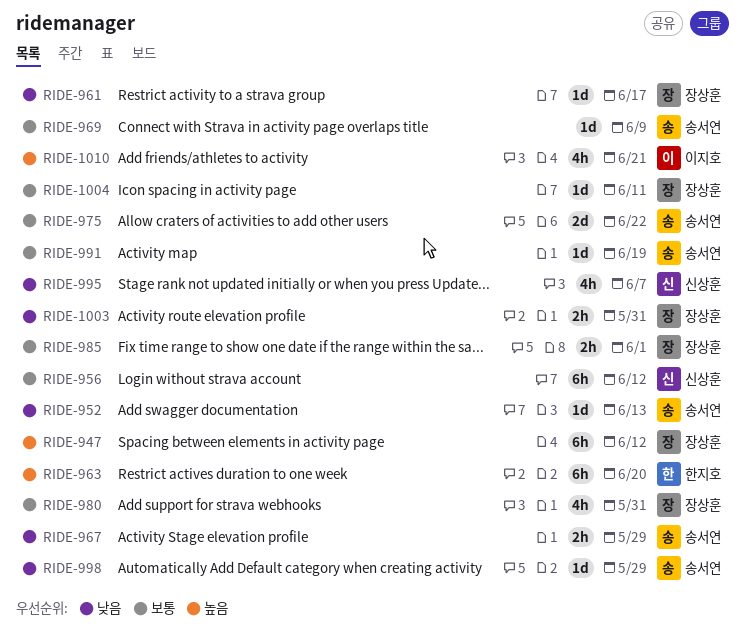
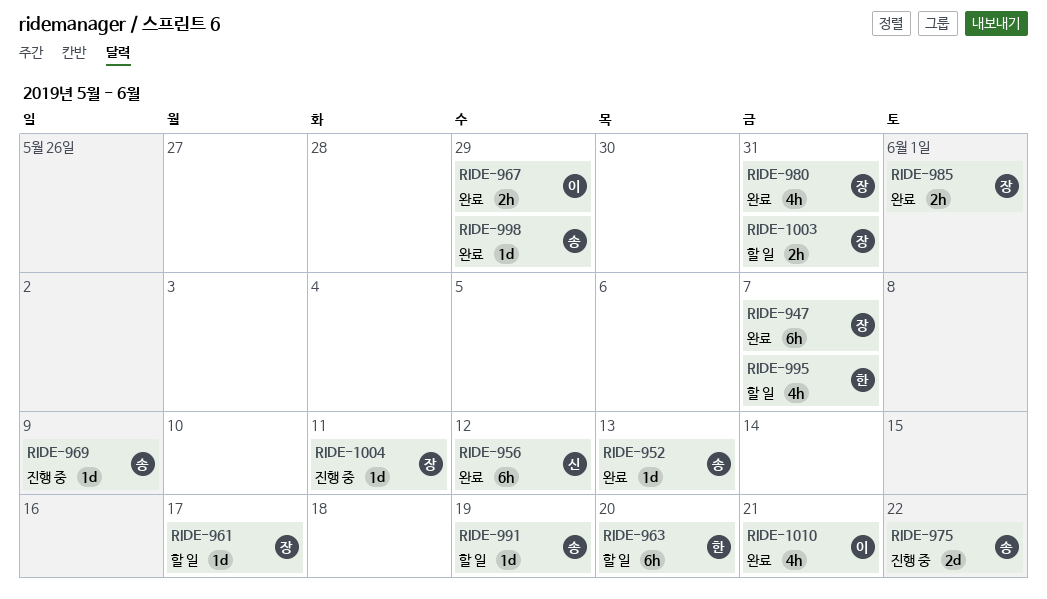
RIDE-947, due: Jun 12 -> Jun 7
RIDE-967, owner: 송서연 -> 이지호
RIDE-995, owner: 신상훈 -> 한지호

